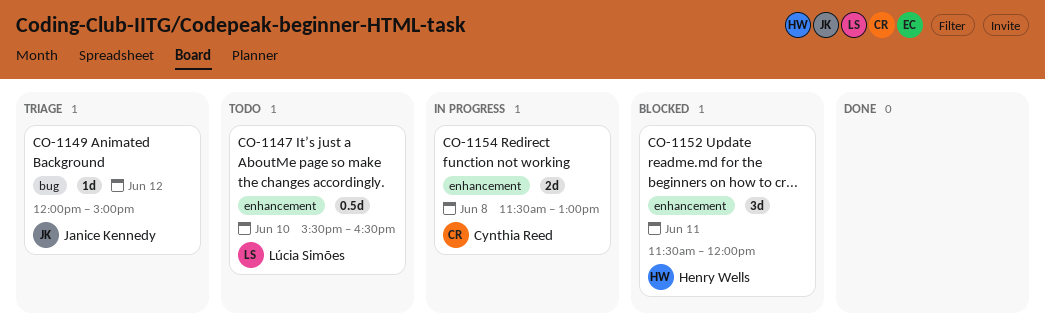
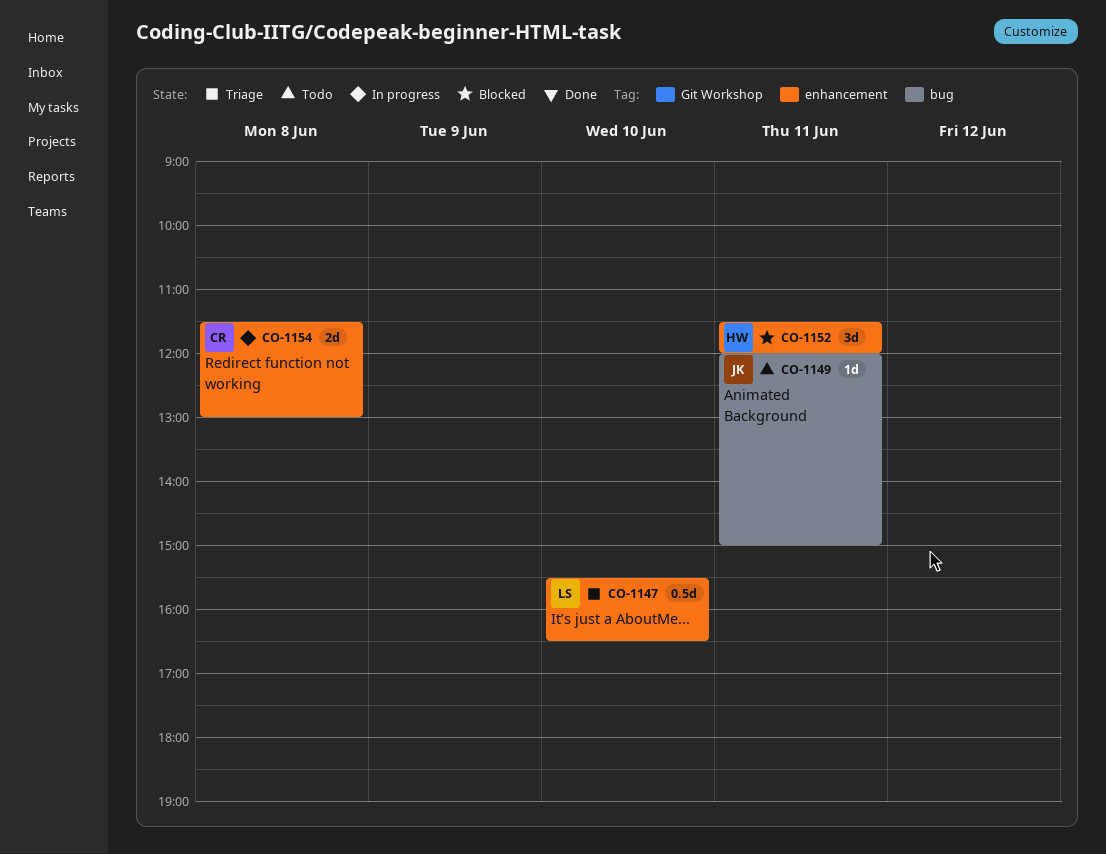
CO-1147, status: Todo -> Triage
CO-1149, status: Triage -> Todo
CO-1149, day: Jun 12 -> Jun 11

